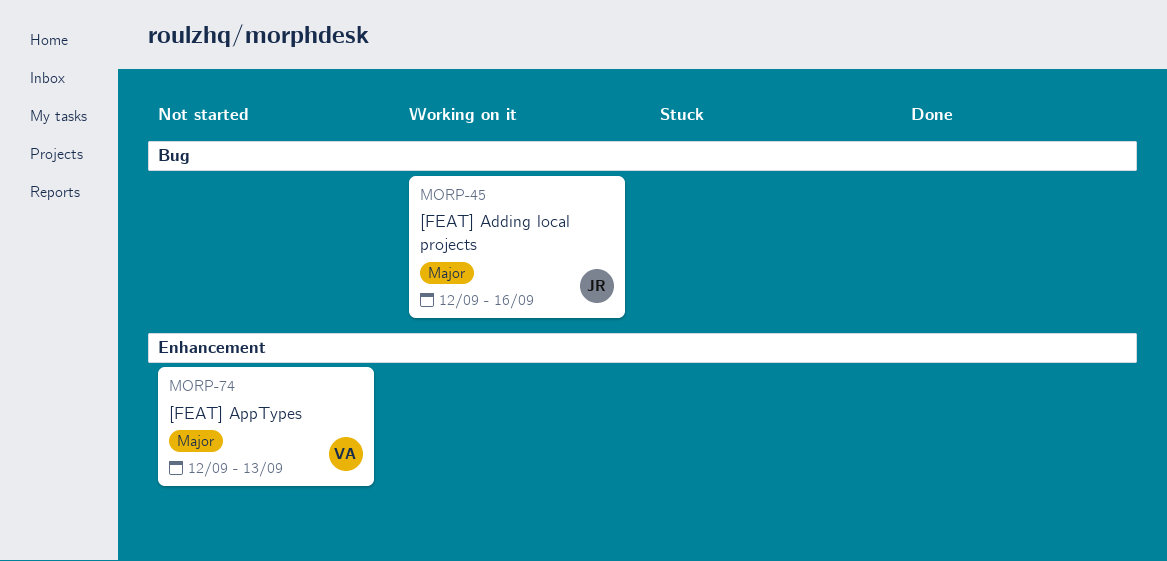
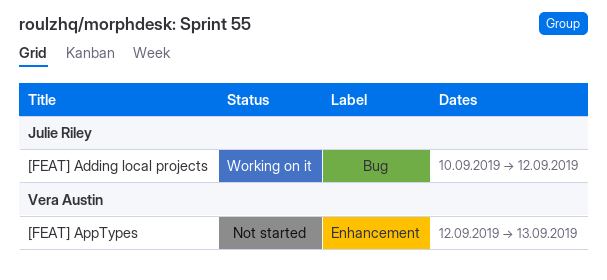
[FEAT] Adding local projects, start: Sep 12 -> Sep 10
[FEAT] Adding local projects, due: Sep 16 -> Sep 12

